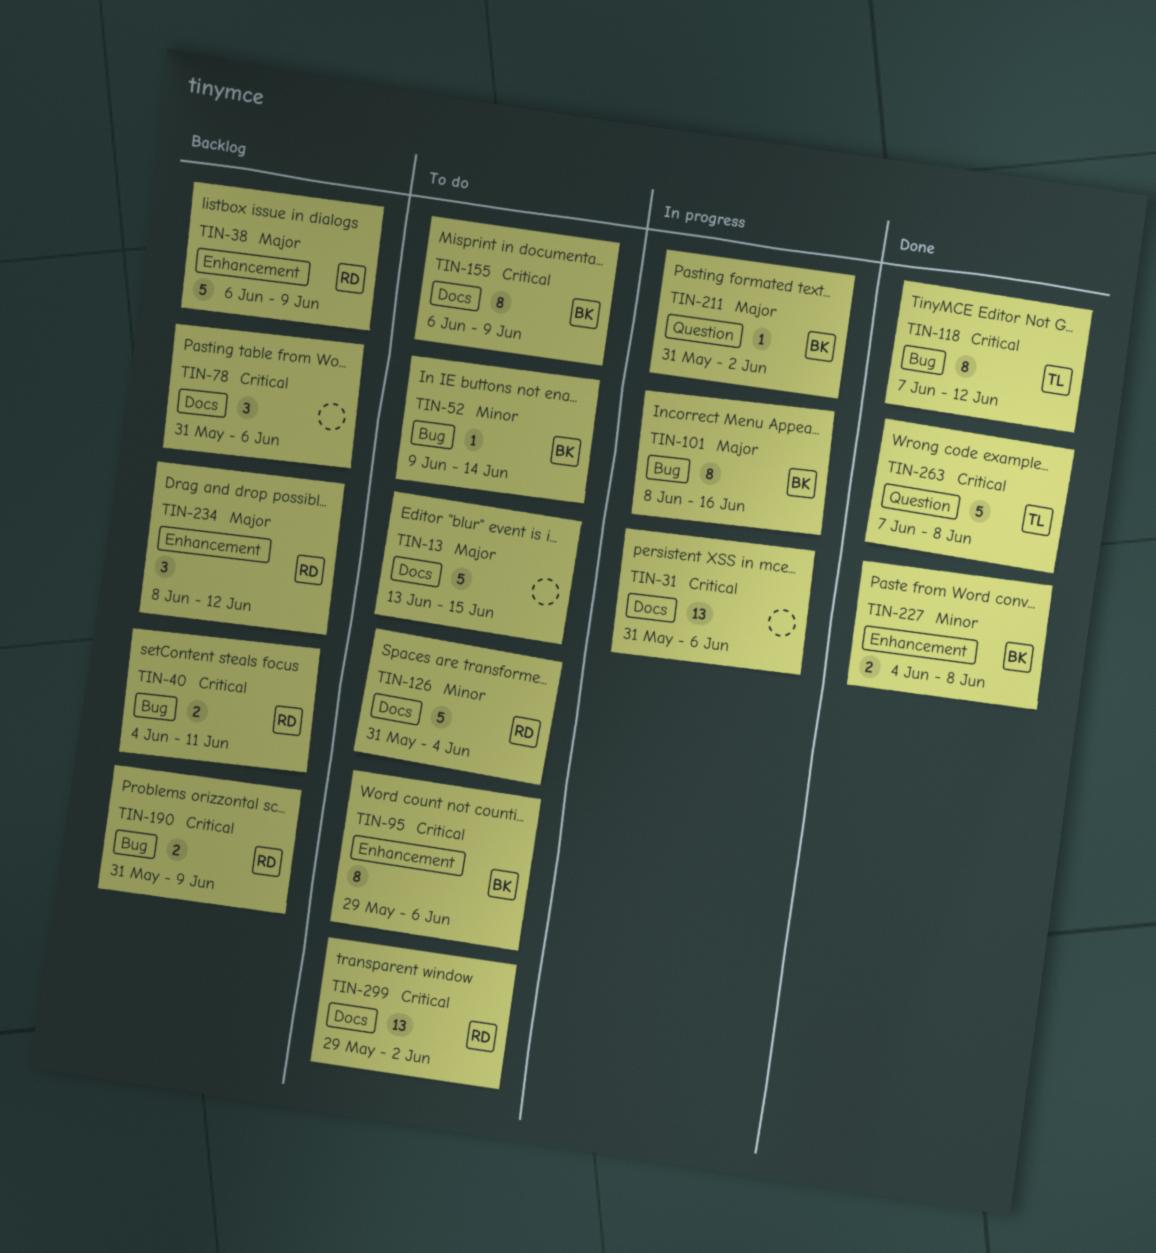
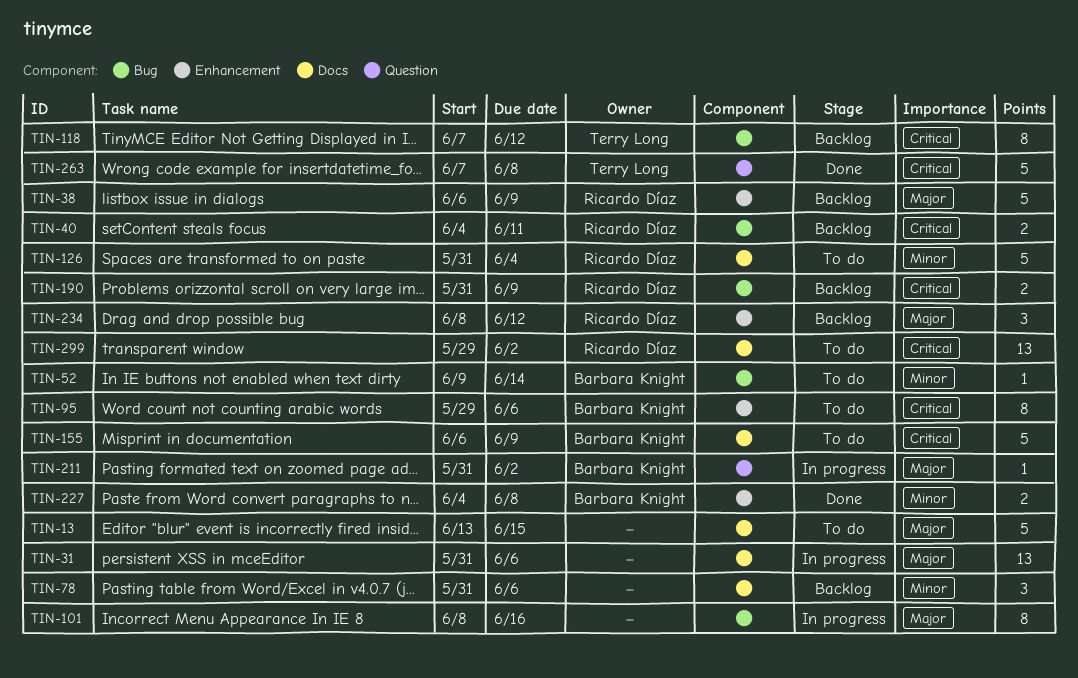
TIN-31, priority: Critical -> Major
TIN-78, priority: Critical -> Minor
TIN-101, owner: Barbara Knight -> none
TIN-118, status: Done -> Backlog
TIN-155, estimate: 8 -> 5

